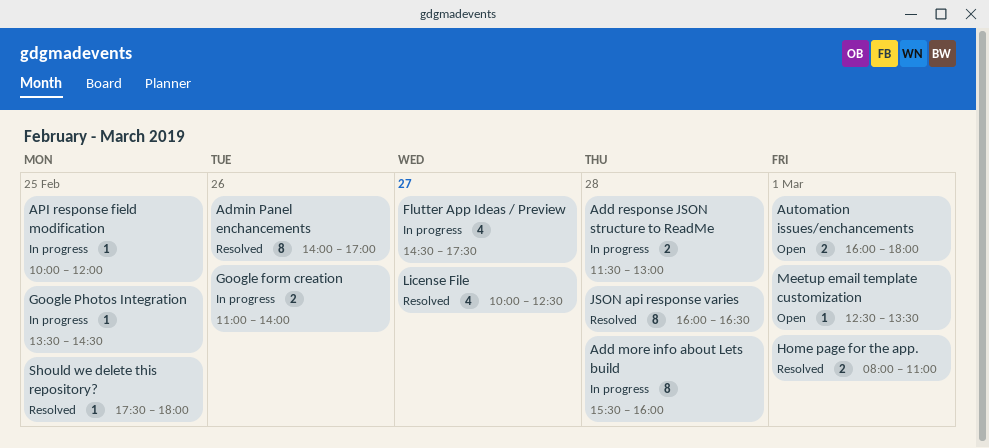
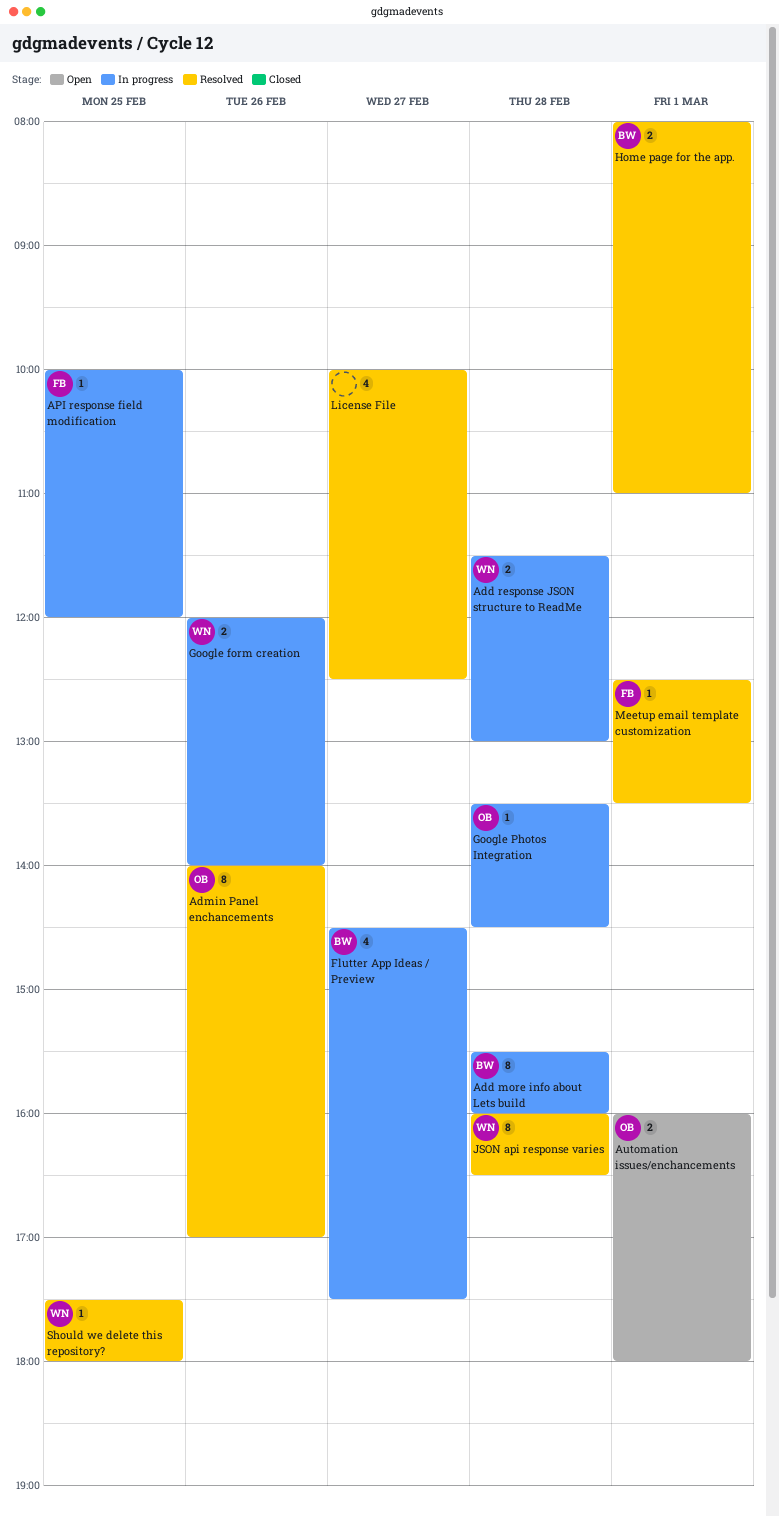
Google form creation, begins: 11:00 -> 12:00
Google Photos Integration, day: Feb 25 -> Feb 28
Meetup email template customization, status: Open -> Resolved

